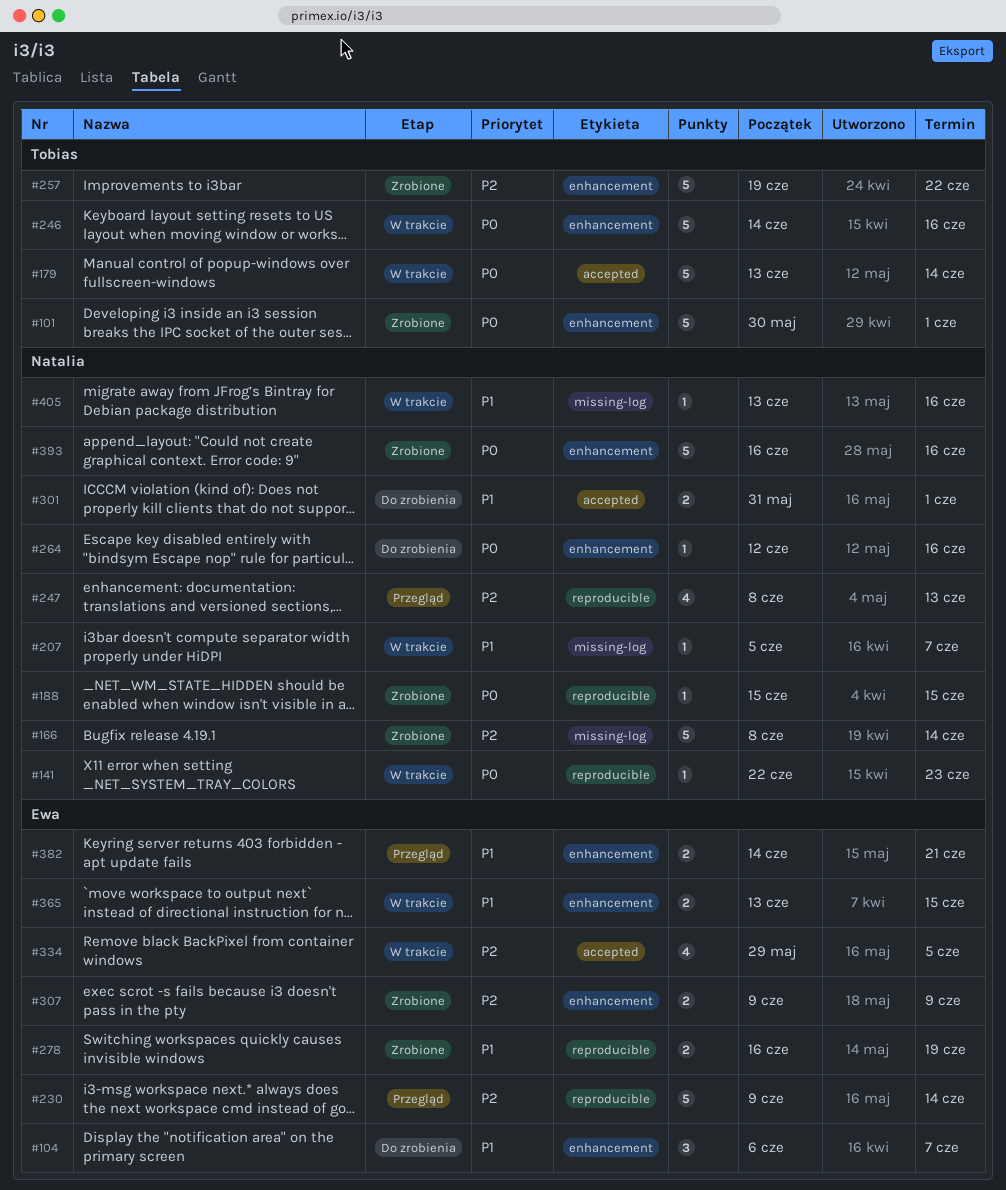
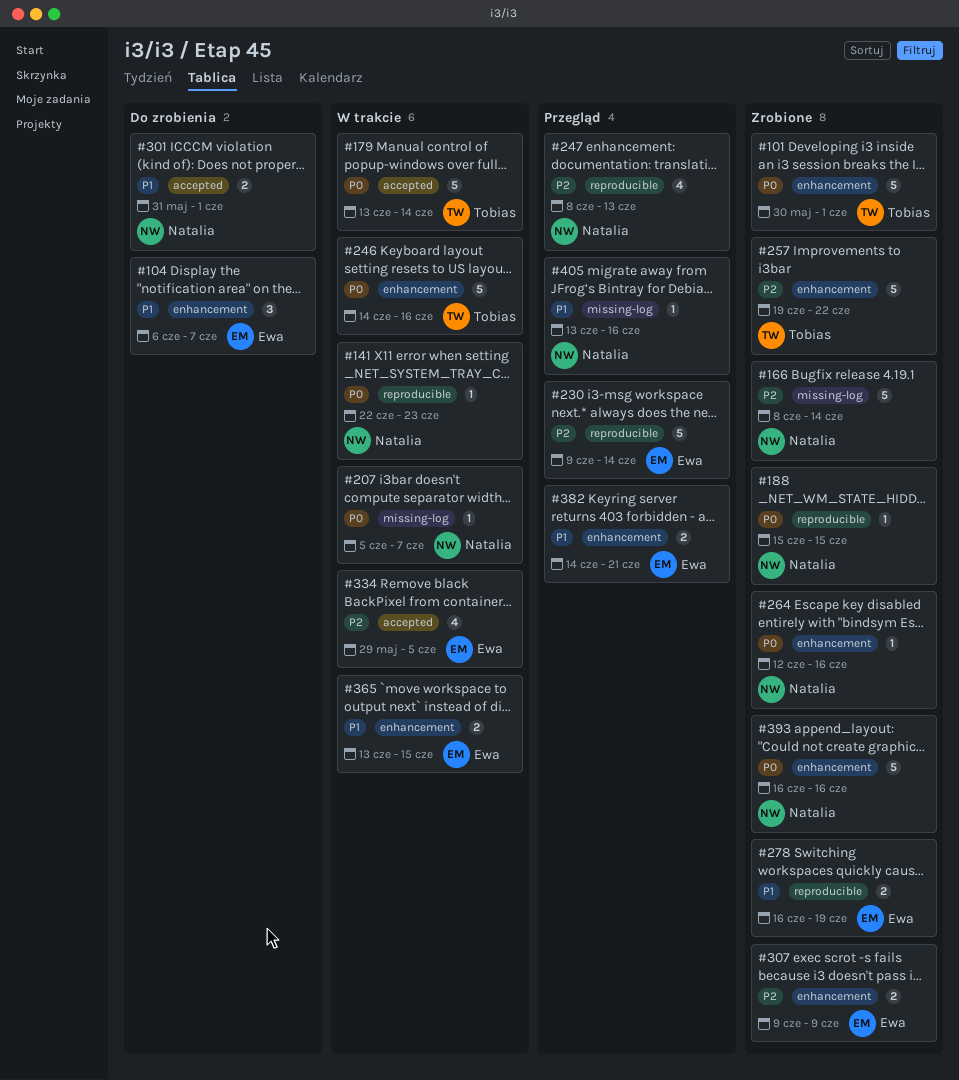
#207, priority: P1 -> P0
#264, status: Do zrobienia -> Zrobione
#405, status: W trakcie -> Przegląd

